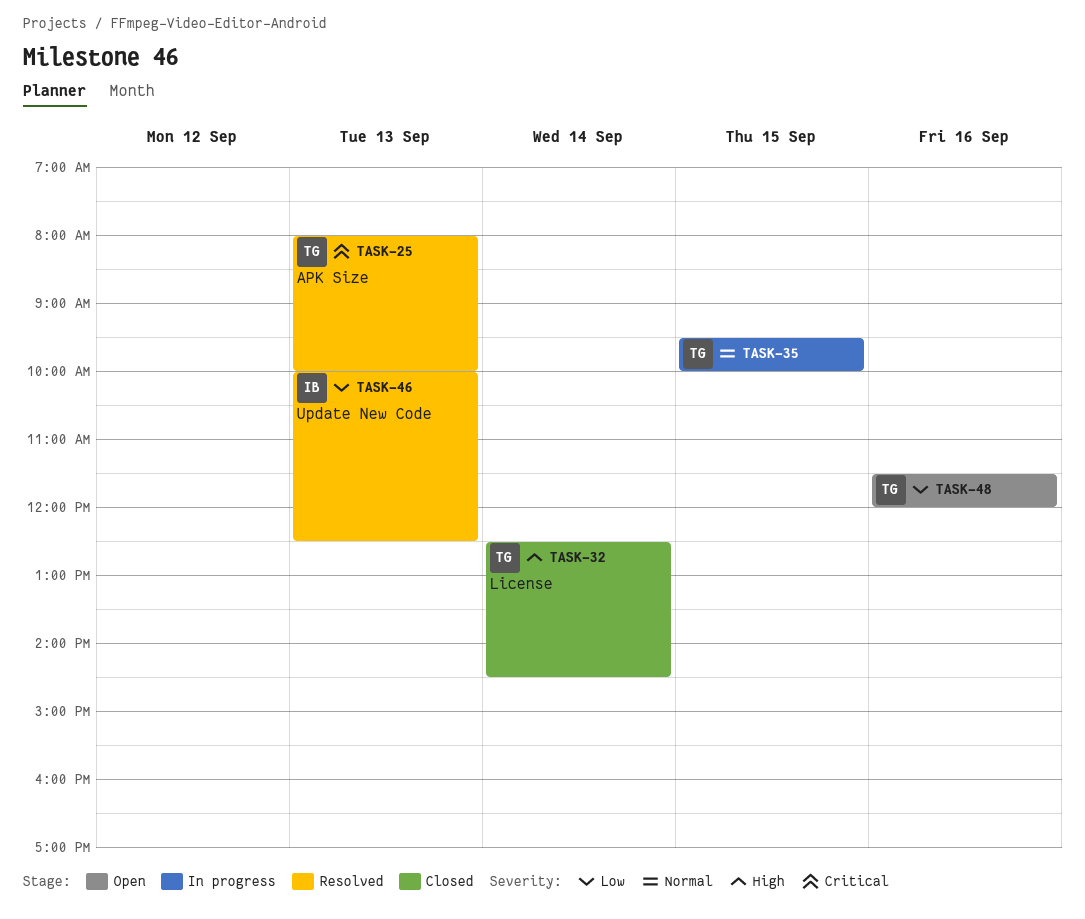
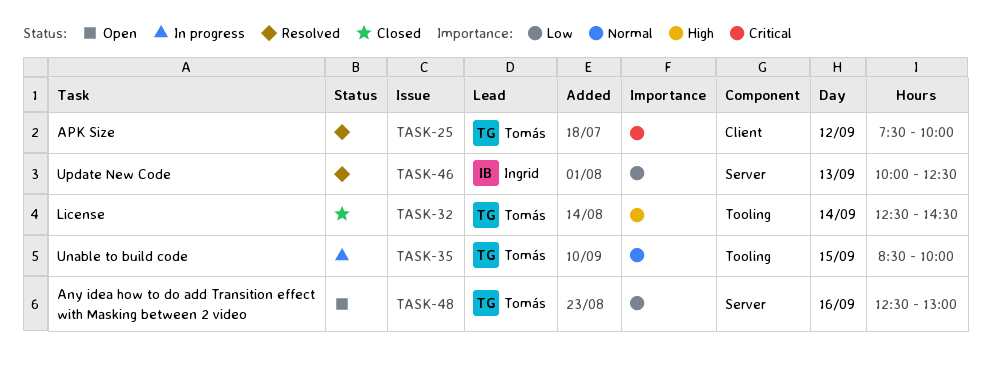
TASK-25, day: Sep 13 -> Sep 12
TASK-25, begins: 08:00 -> 07:30
TASK-35, begins: 09:30 -> 08:30
TASK-48, begins: 11:30 -> 12:30
TASK-48, ends: 12:00 -> 13:00

